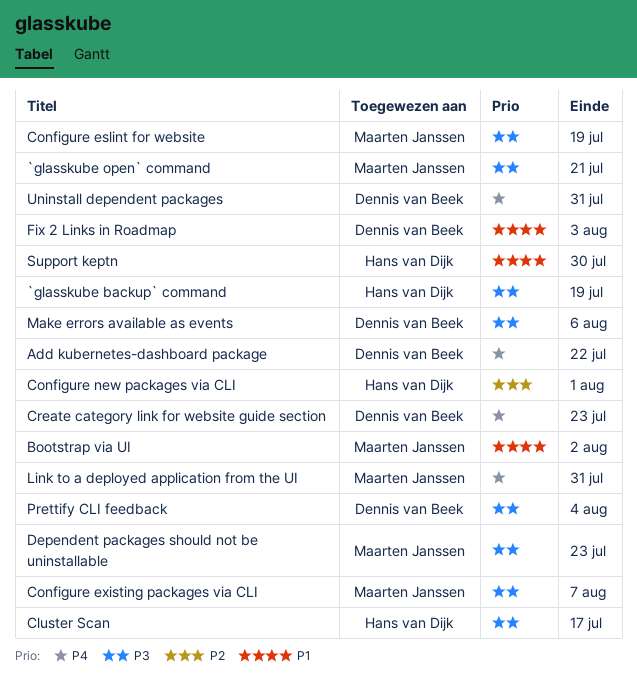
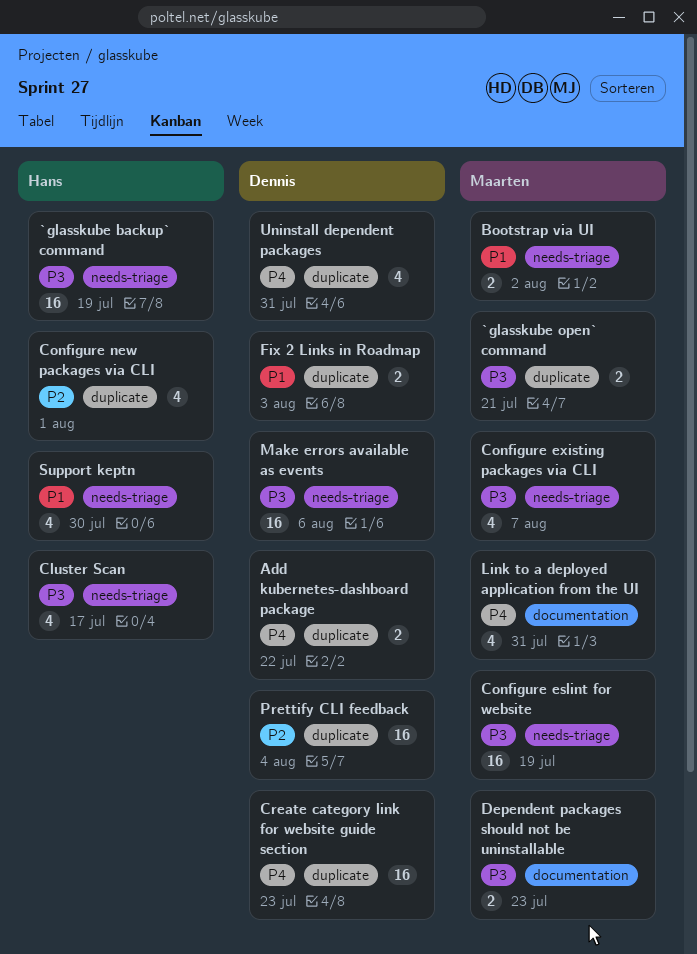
Prettify CLI feedback, priority: P3 -> P2

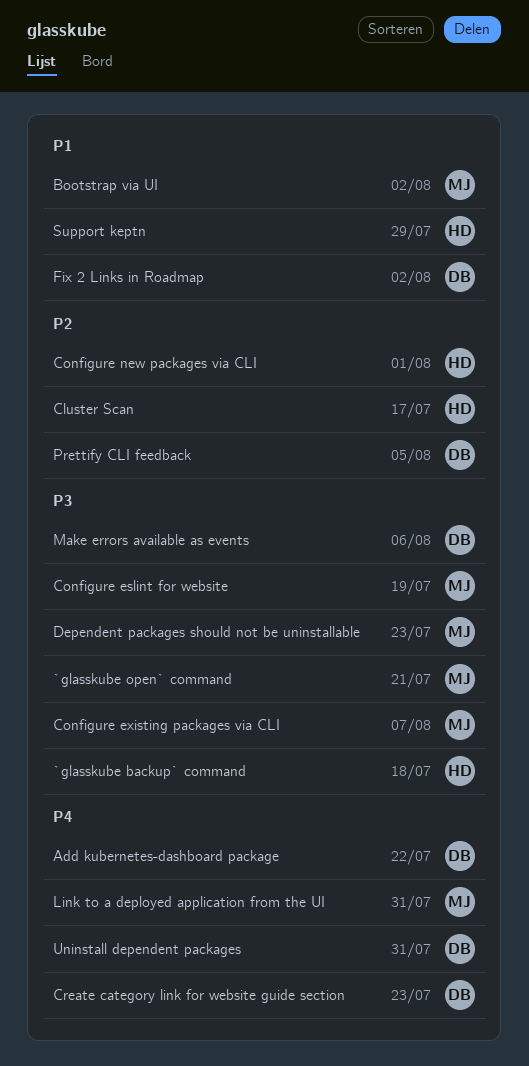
`glasskube backup` command, due: Jul 19 -> Jul 18
Cluster Scan, priority: P3 -> P2
Fix 2 Links in Roadmap, due: Aug 3 -> Aug 2
Prettify CLI feedback, due: Aug 4 -> Aug 5
Support keptn, due: Jul 30 -> Jul 29

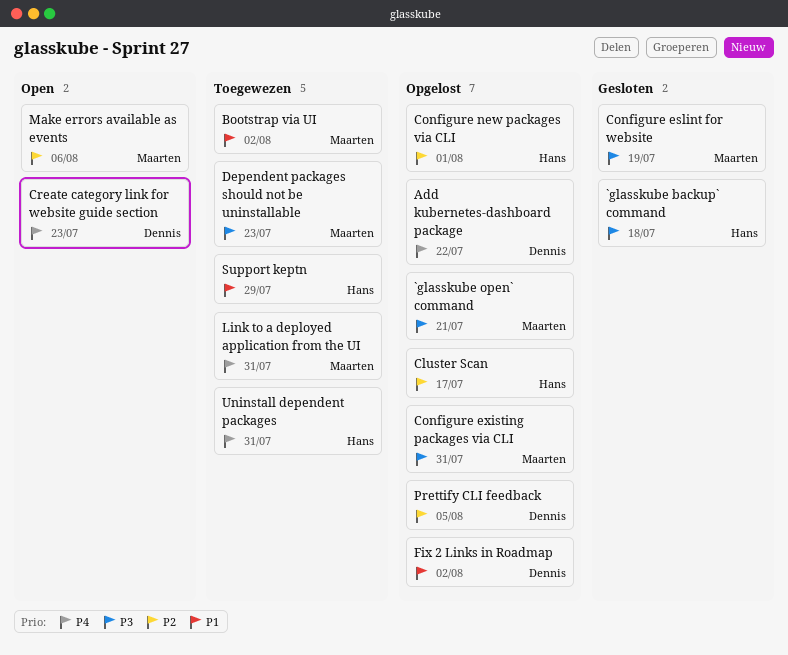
Configure existing packages via CLI, due: Aug 7 -> Jul 31
Make errors available as events, owner: Dennis -> Maarten
Make errors available as events, priority: P3 -> P2
Uninstall dependent packages, owner: Dennis -> Hans

